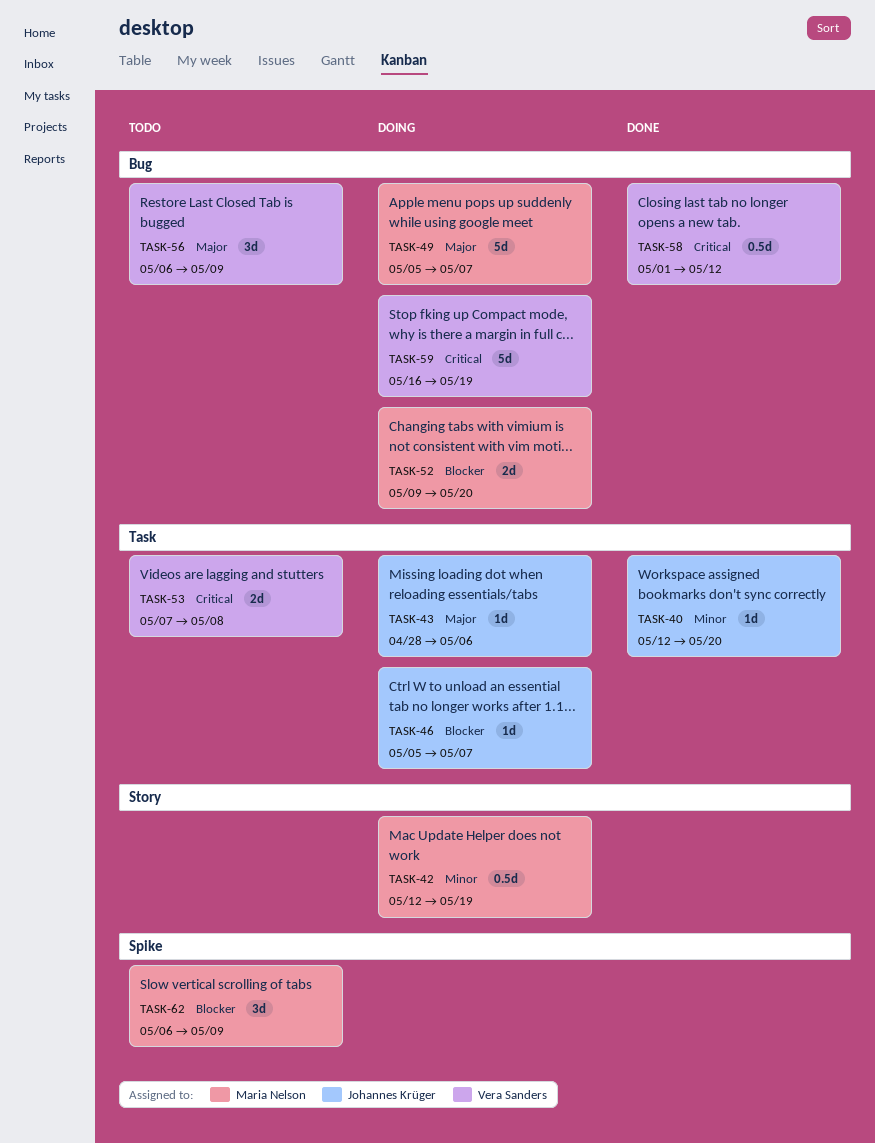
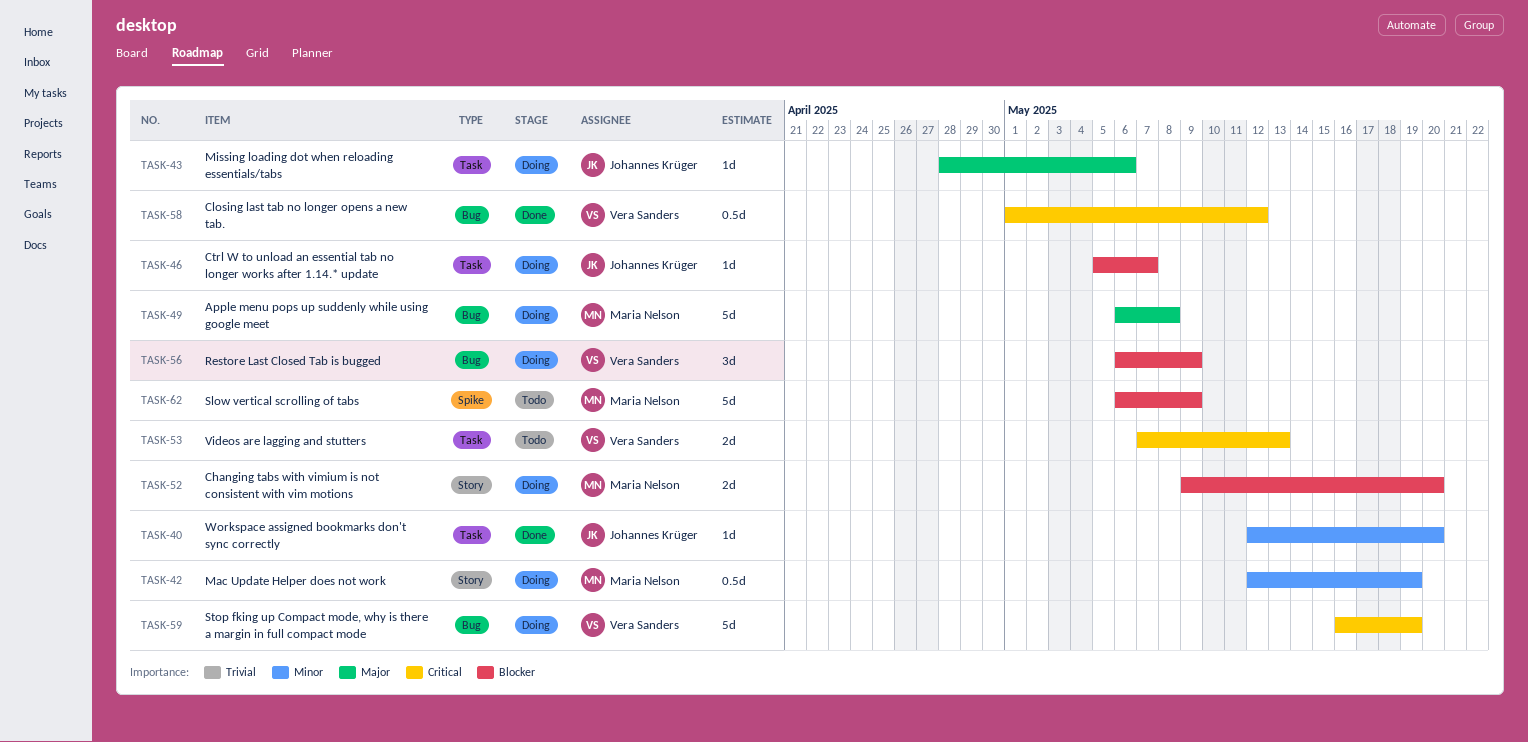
TASK-49, start: May 5 -> May 6
TASK-49, due: May 7 -> May 8
TASK-52, label: Bug -> Story
TASK-53, due: May 8 -> May 13
TASK-56, status: Todo -> Doing
TASK-56, priority: Major -> Blocker
TASK-62, estimate: 3d -> 5d

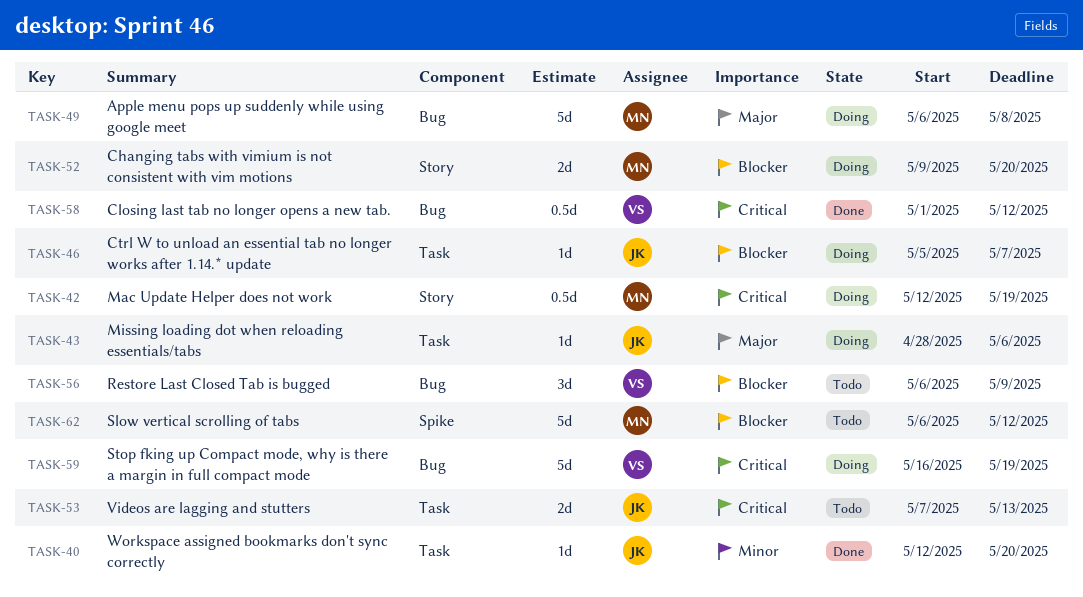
TASK-42, priority: Minor -> Critical
TASK-53, owner: Vera Sanders -> Johannes Krüger
TASK-56, status: Doing -> Todo
TASK-62, due: May 9 -> May 12

